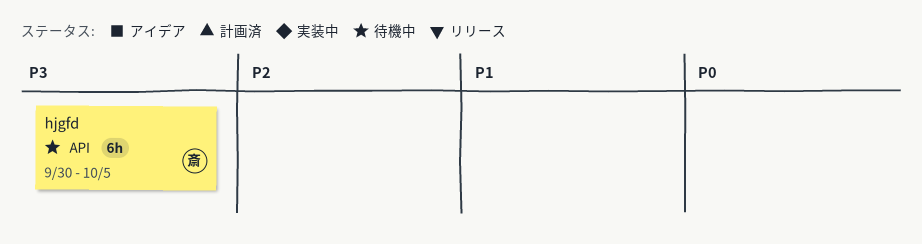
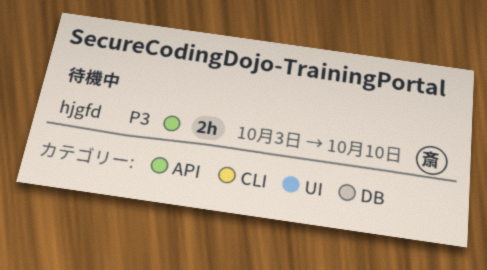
hjgfd, estimate: 6h -> 2h
hjgfd, start: Sep 30 -> Oct 3
hjgfd, due: Oct 5 -> Oct 10

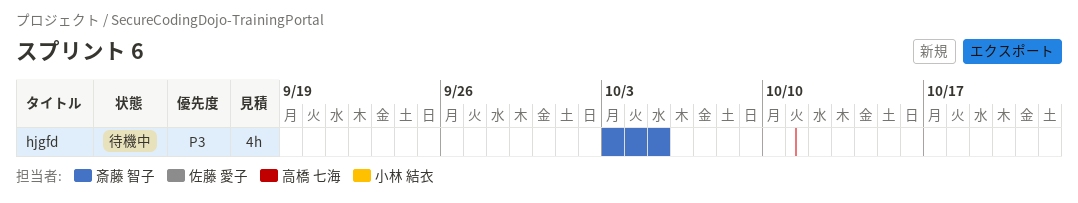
hjgfd, estimate: 2h -> 4h
hjgfd, due: Oct 10 -> Oct 5

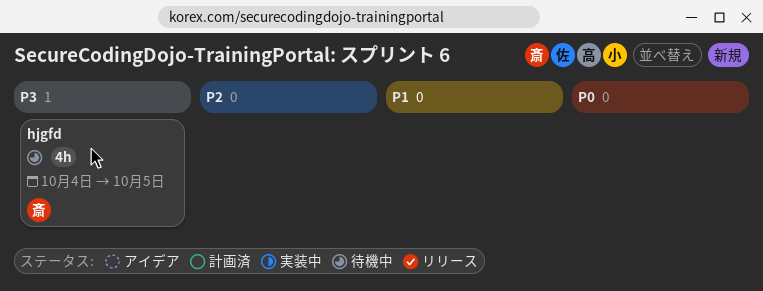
hjgfd, start: Oct 3 -> Oct 4

